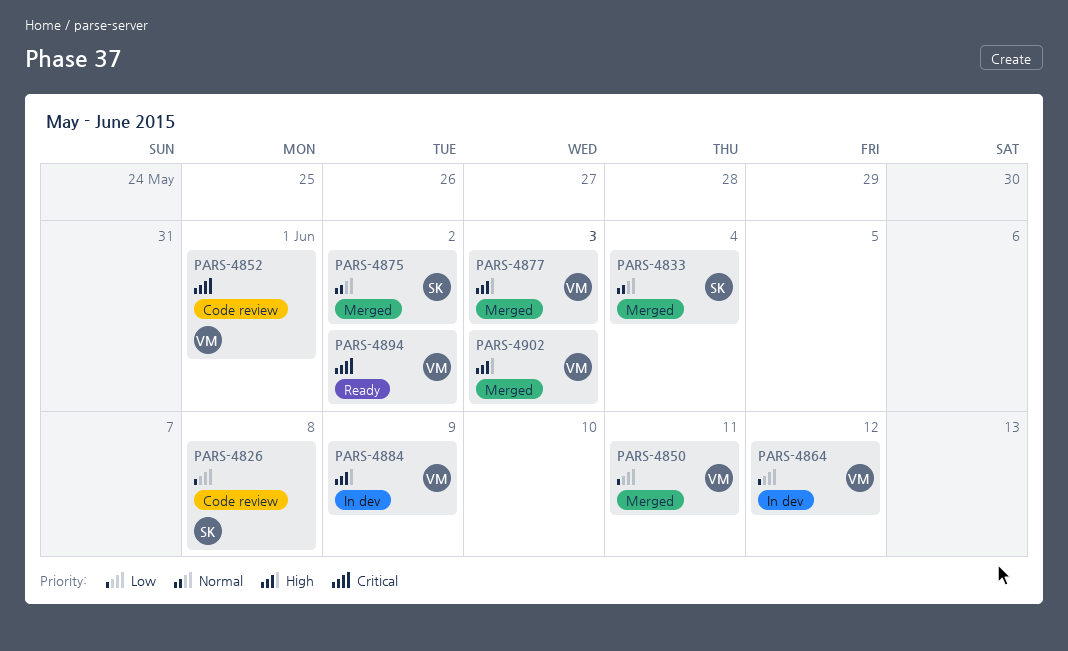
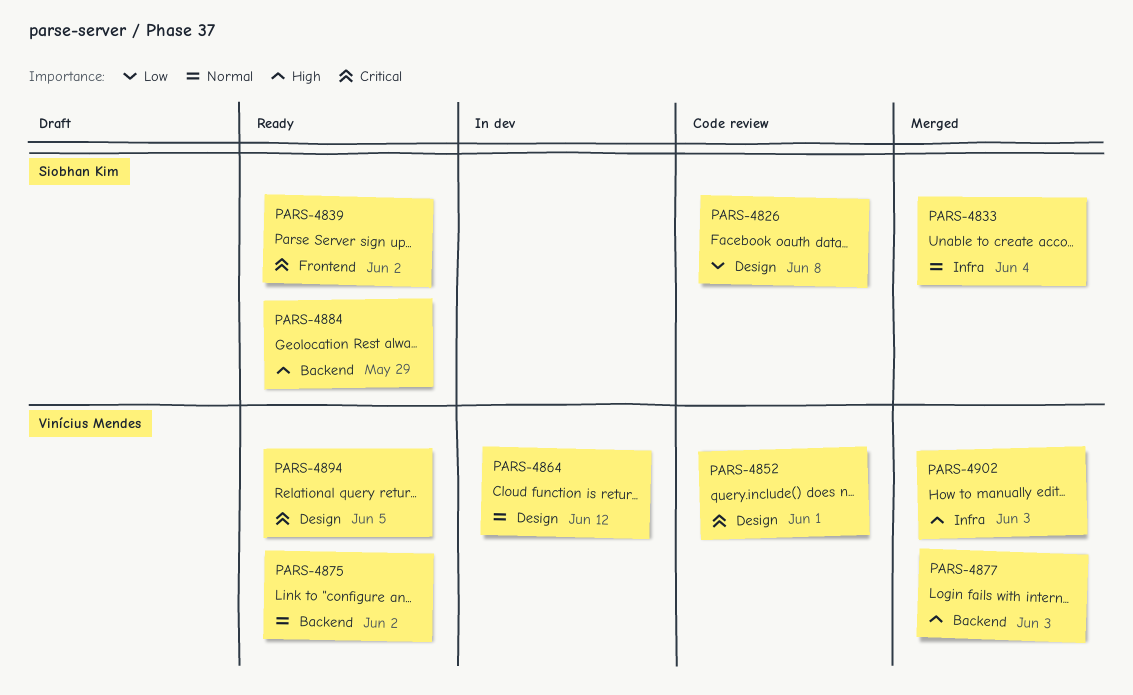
PARS-4839: none -> present
PARS-4850: present -> none
PARS-4864, priority: Low -> Normal
PARS-4875, status: Merged -> Ready
PARS-4875, owner: Siobhan Kim -> Vinícius Mendes
PARS-4884, status: In dev -> Ready
PARS-4884, owner: Vinícius Mendes -> Siobhan Kim
PARS-4884, due: Jun 9 -> May 29
PARS-4894, due: Jun 2 -> Jun 5

